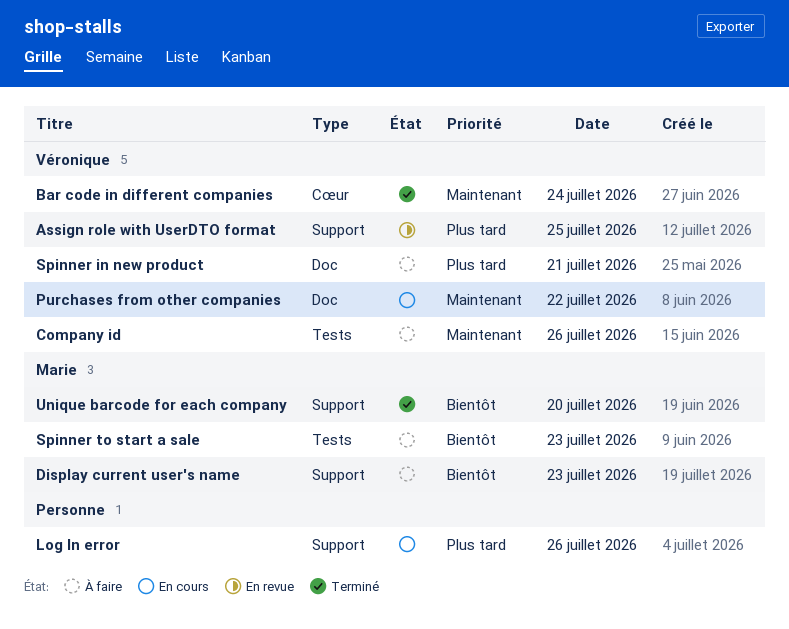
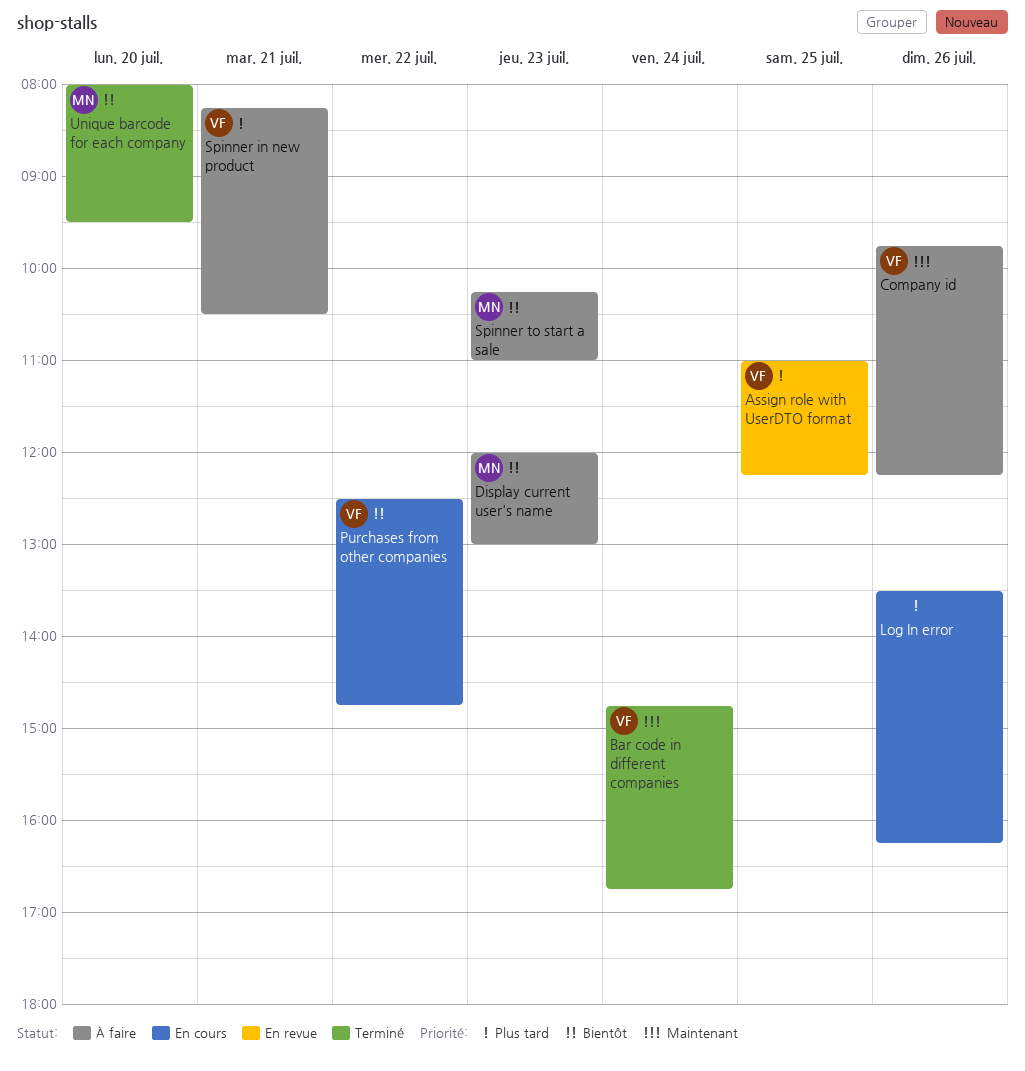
Purchases from other companies, priority: Maintenant -> Bientôt

